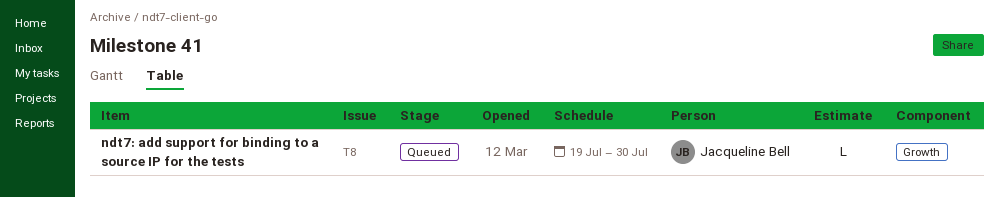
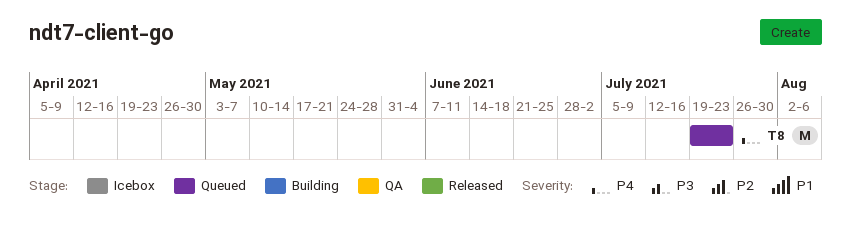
T8, estimate: L -> M
T8, due: Jul 30 -> Jul 23

